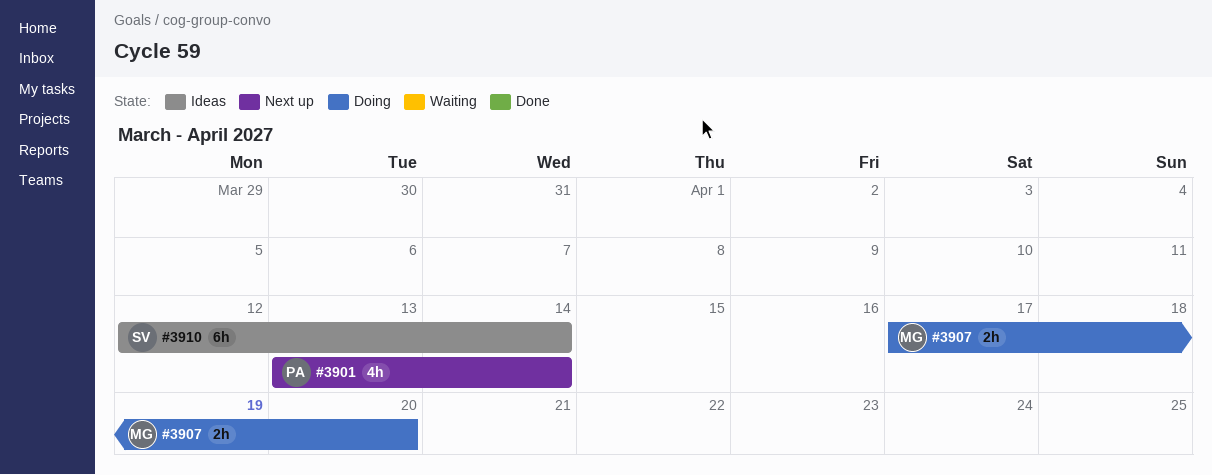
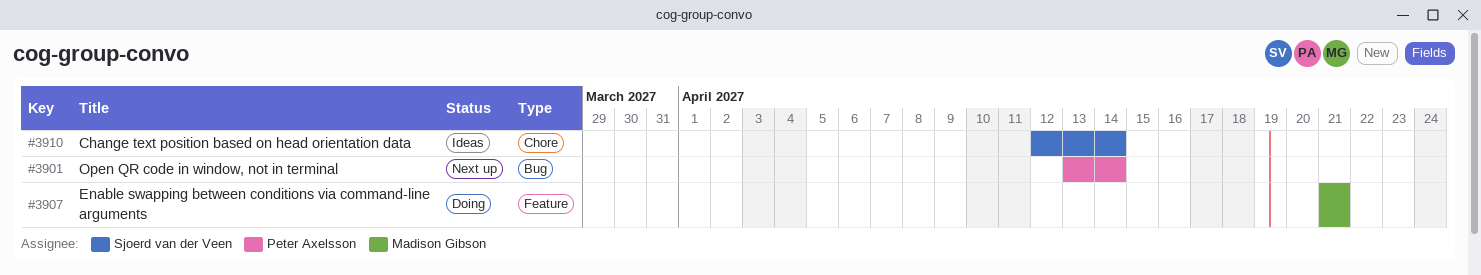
#3907, start: Apr 17 -> Apr 21
#3907, due: Apr 20 -> Apr 21

